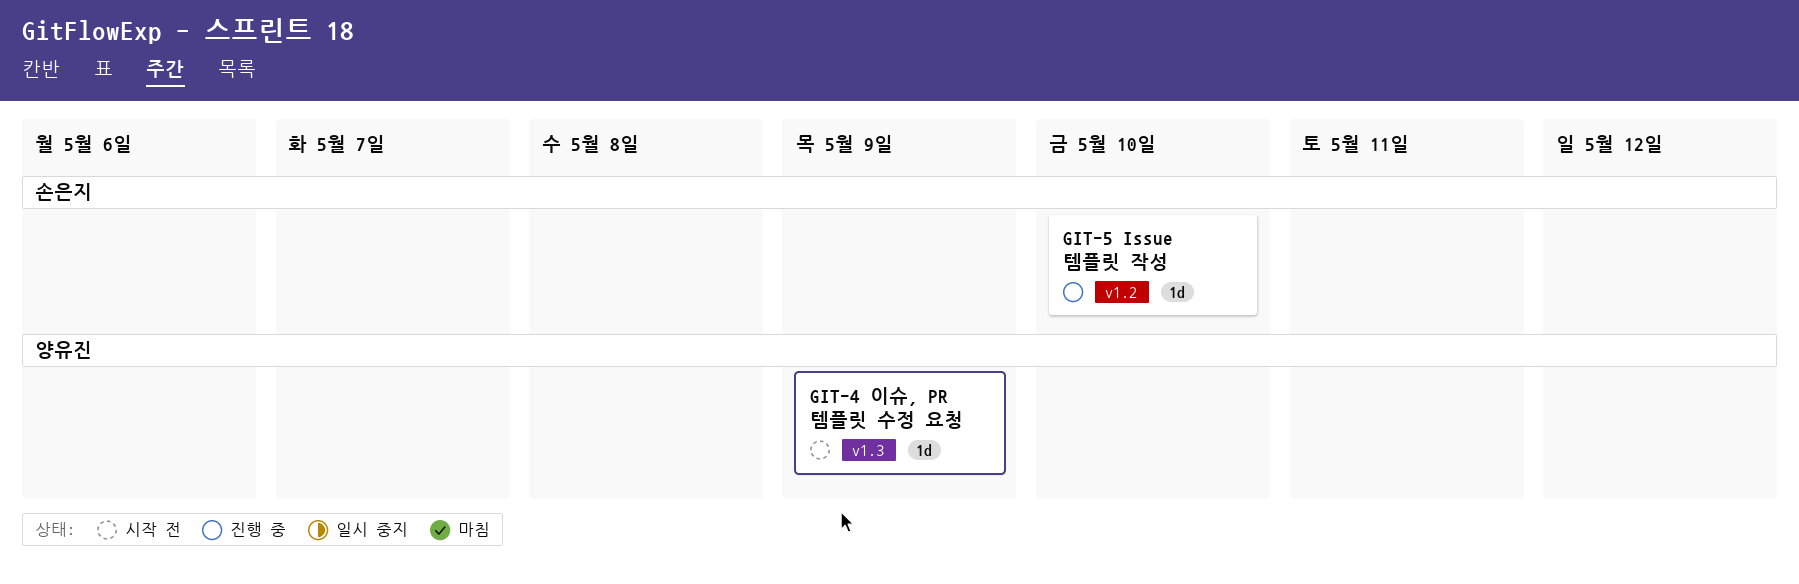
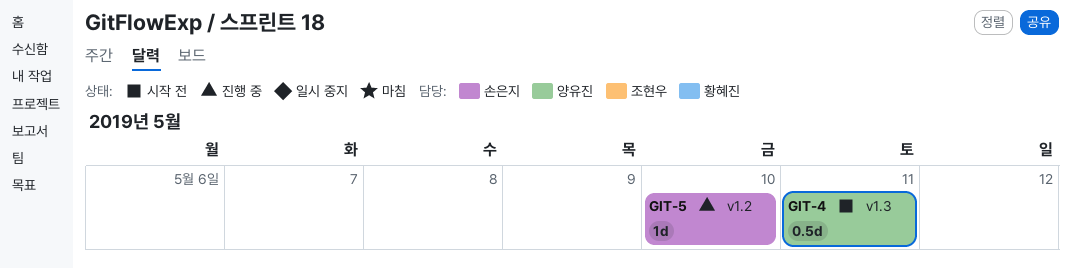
GIT-4, estimate: 1d -> 0.5d
GIT-4, due: May 9 -> May 11

